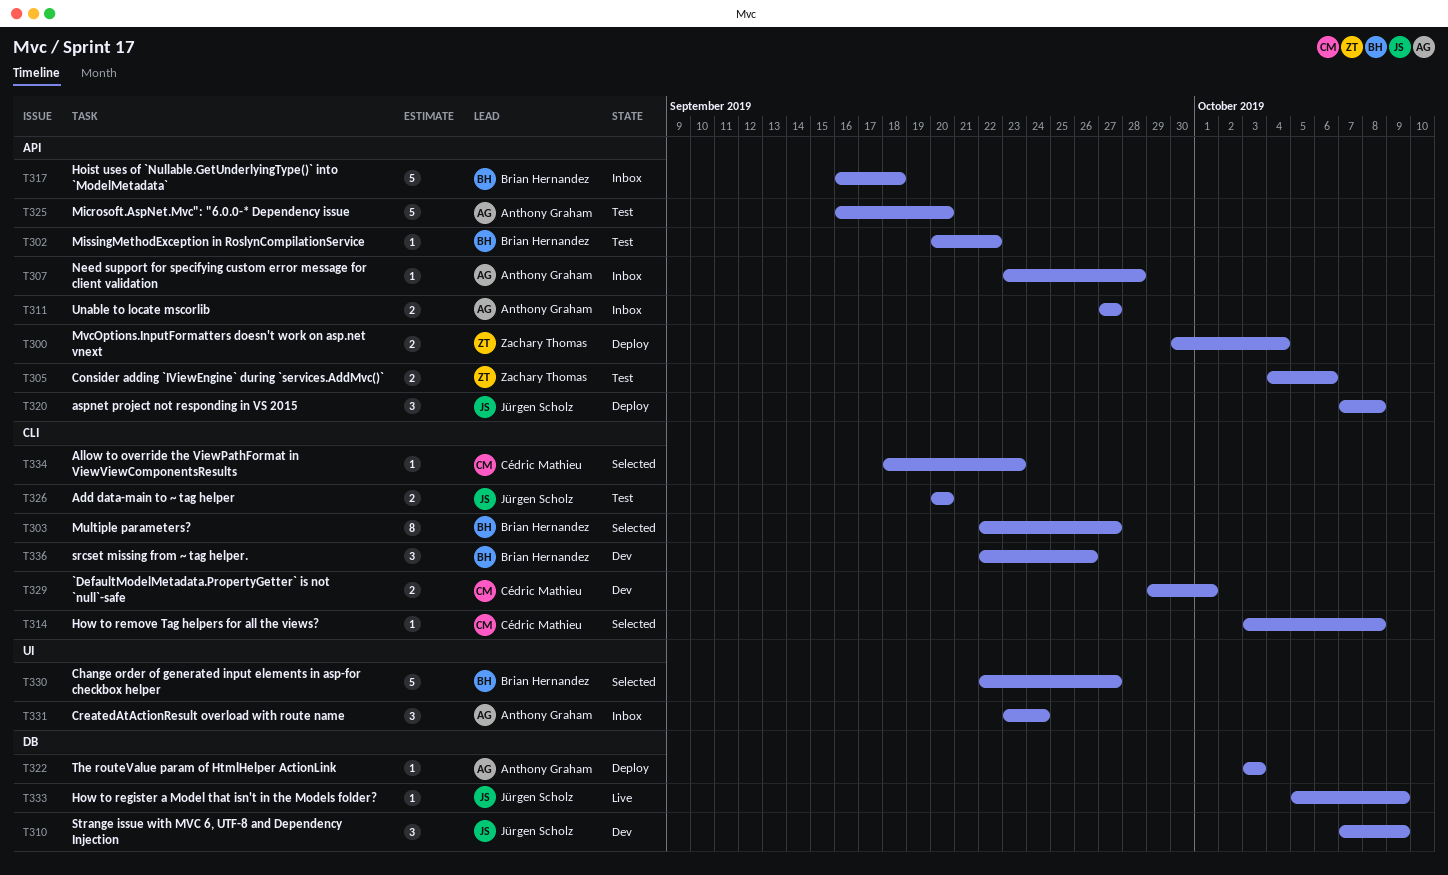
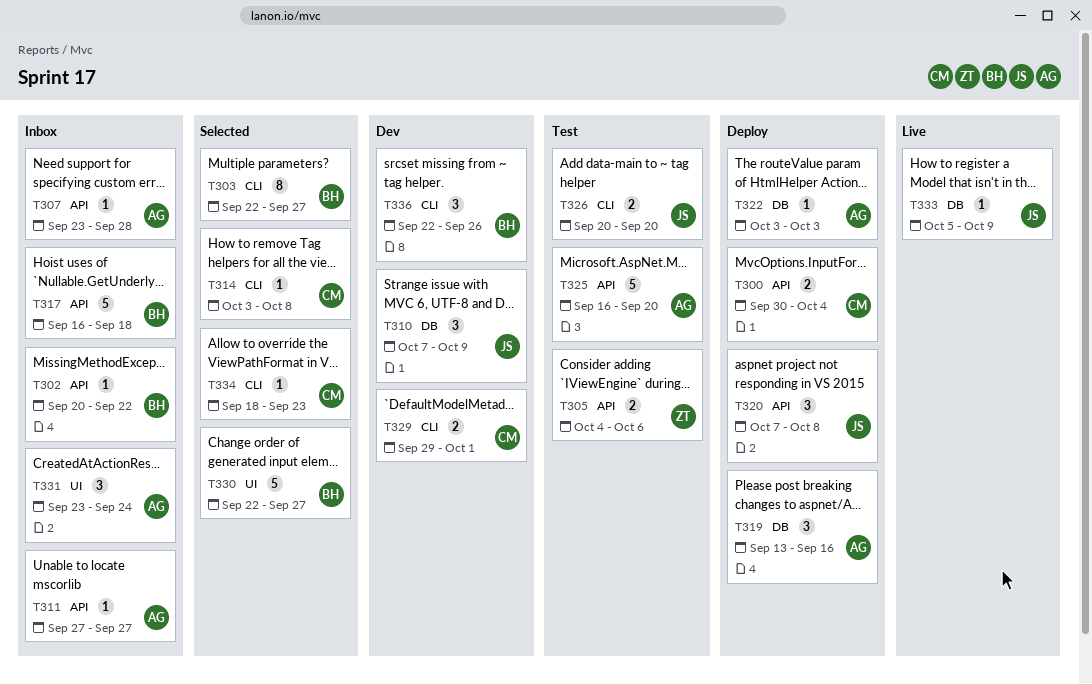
T300, owner: Zachary Thomas -> Cédric Mathieu
T302, status: Test -> Inbox
T311, estimate: 2 -> 1
T319: none -> present

